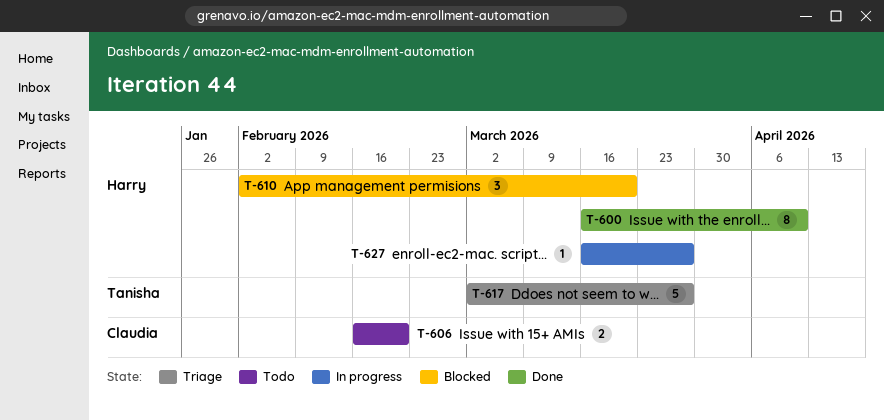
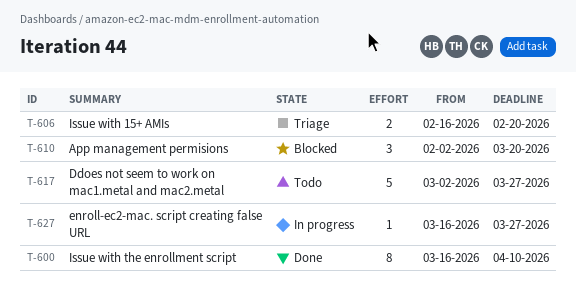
T-606, status: Todo -> Triage
T-617, status: Triage -> Todo

